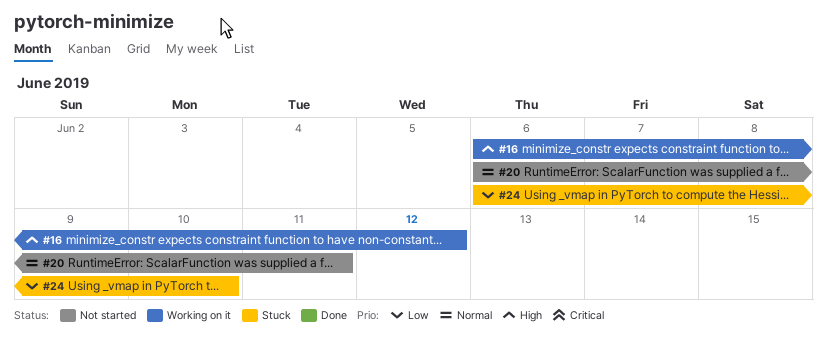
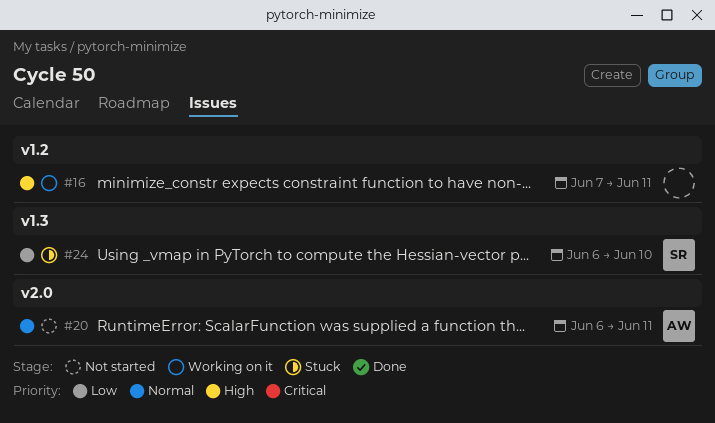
#16, start: Jun 6 -> Jun 7
#16, due: Jun 12 -> Jun 11

